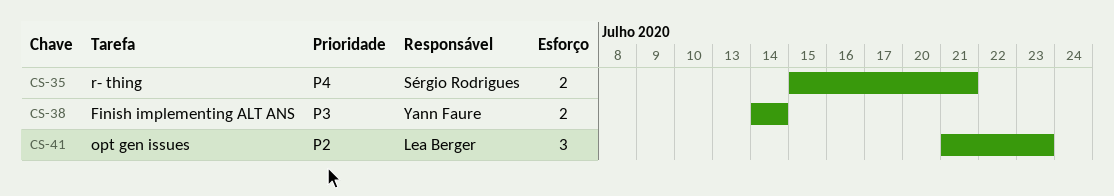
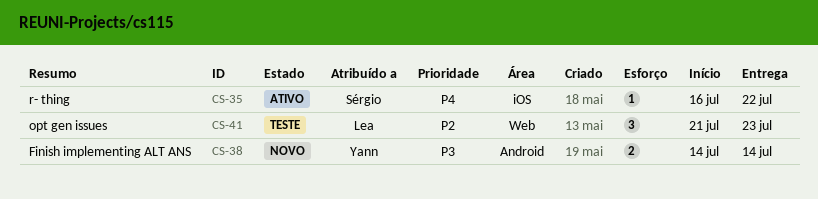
CS-35, estimate: 2 -> 1
CS-35, start: Jul 15 -> Jul 16
CS-35, due: Jul 21 -> Jul 22

